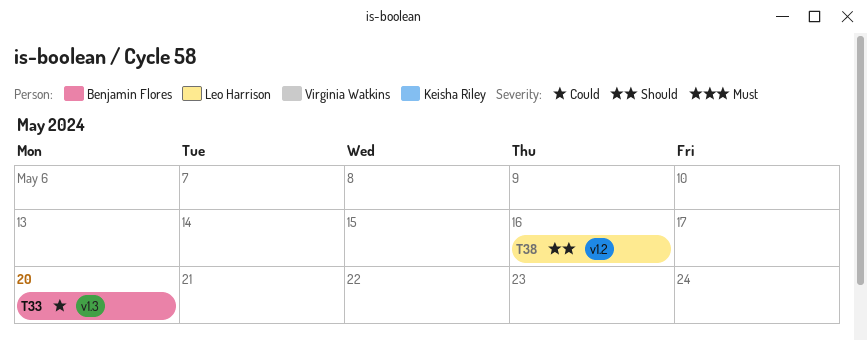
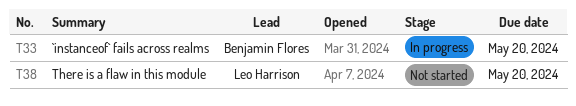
T38, due: May 16 -> May 20

